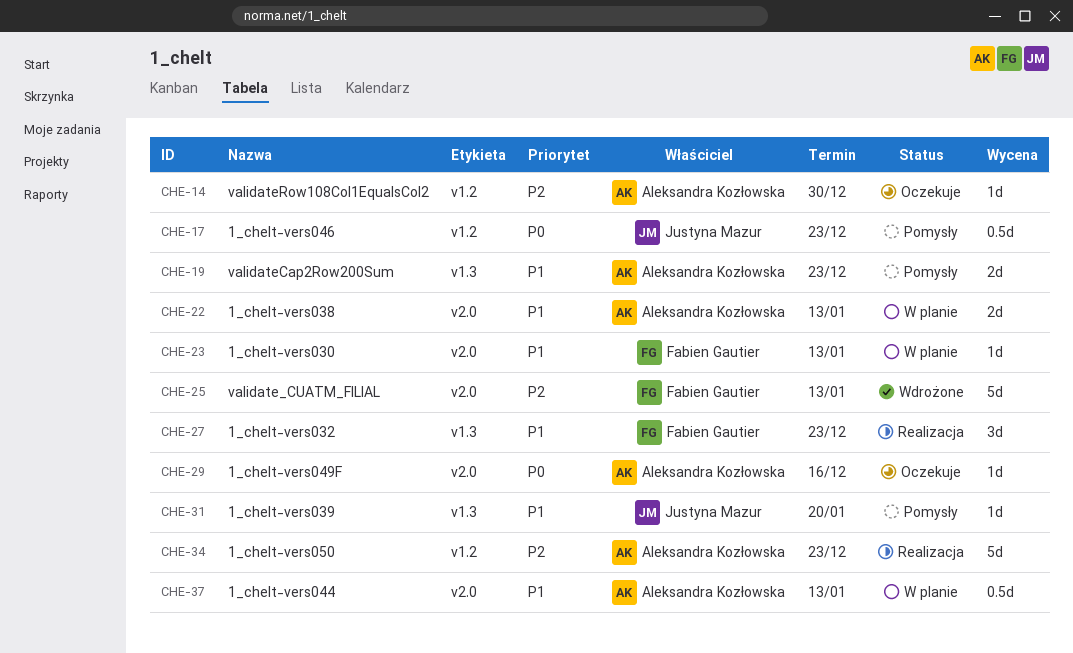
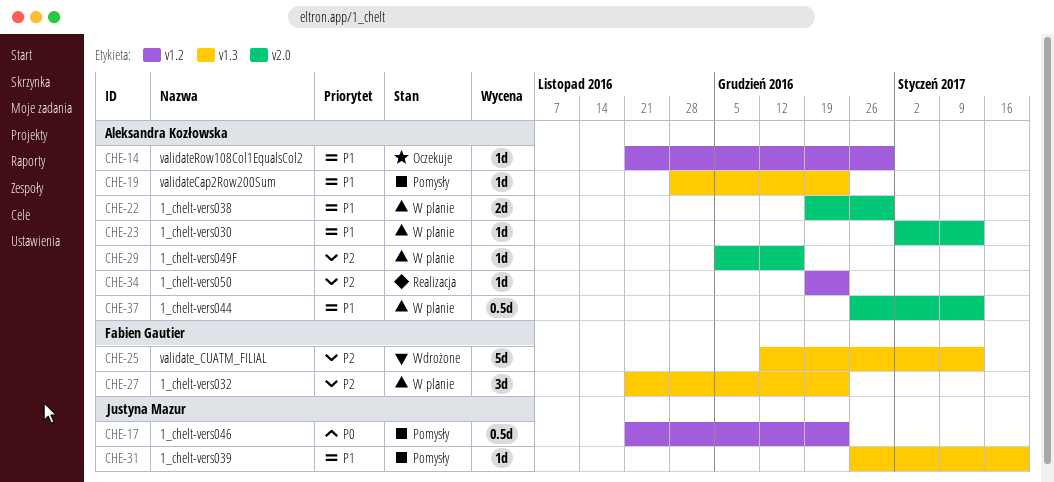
CHE-14, priority: P2 -> P1
CHE-19, estimate: 2d -> 1d
CHE-22, due: Jan 13 -> Dec 30
CHE-23, owner: Fabien Gautier -> Aleksandra Kozłowska
CHE-25, label: v2.0 -> v1.3
CHE-27, status: Realizacja -> W planie
CHE-27, priority: P1 -> P2
CHE-29, status: Oczekuje -> W planie
CHE-29, priority: P0 -> P2
CHE-34, estimate: 5d -> 1d

